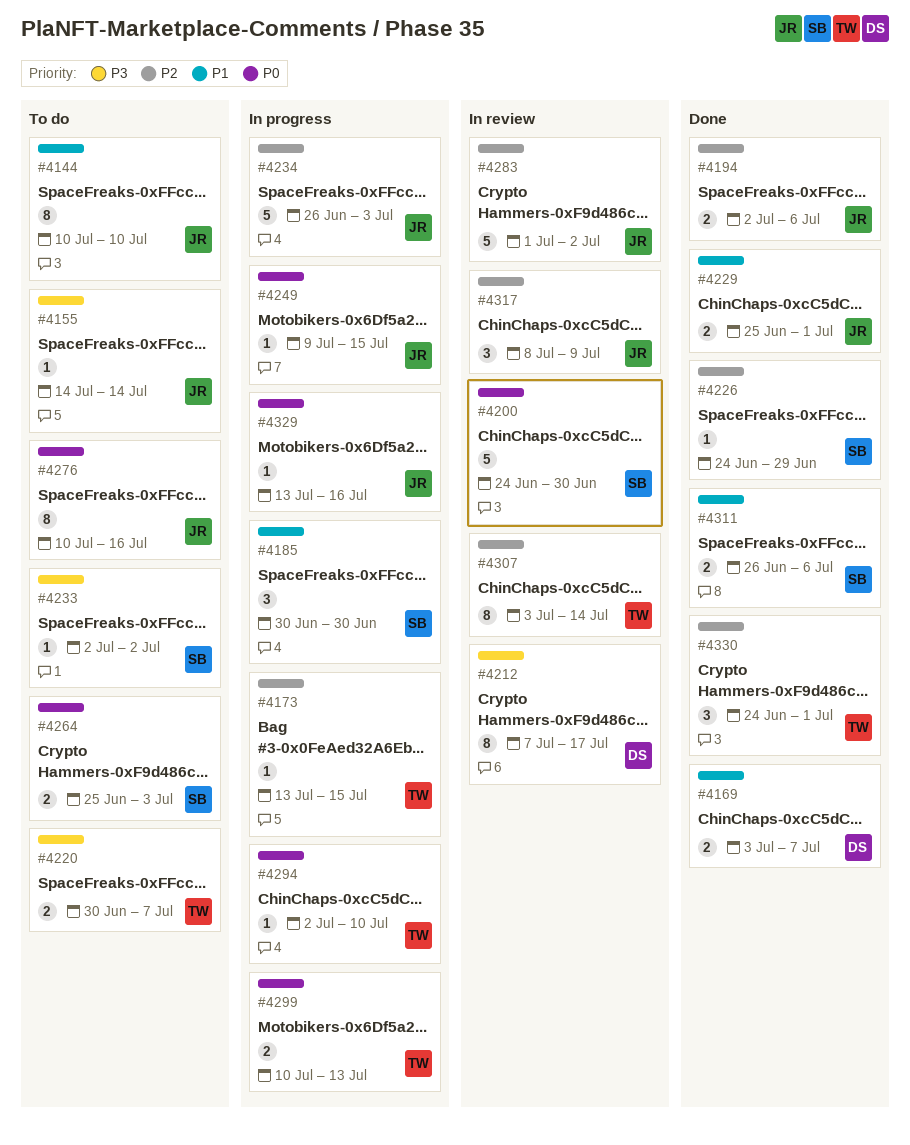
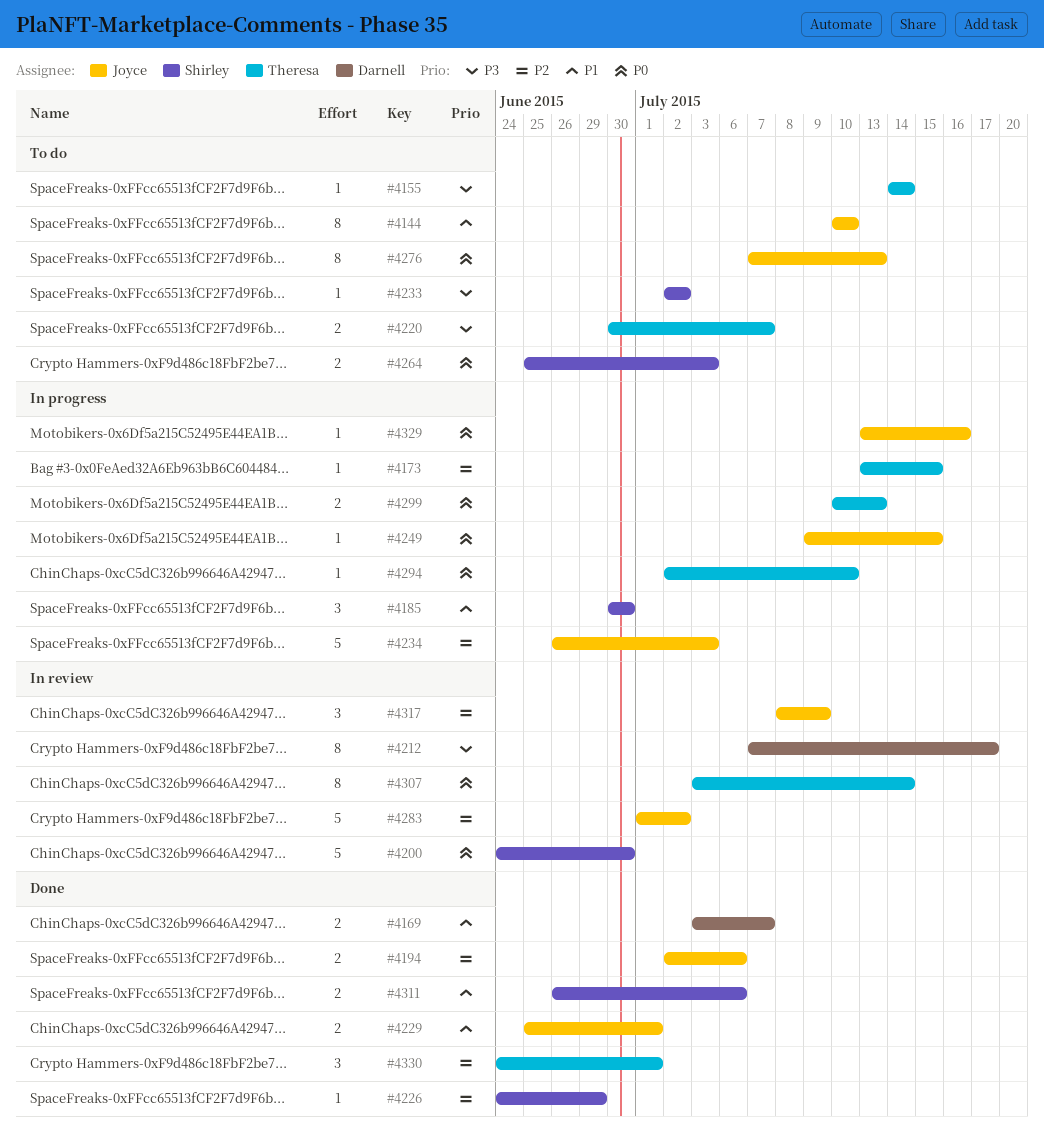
#4155, owner: Joyce -> Theresa
#4276, start: Jul 10 -> Jul 7
#4276, due: Jul 16 -> Jul 13
#4307, priority: P2 -> P0

